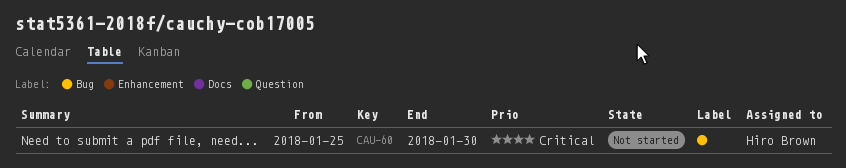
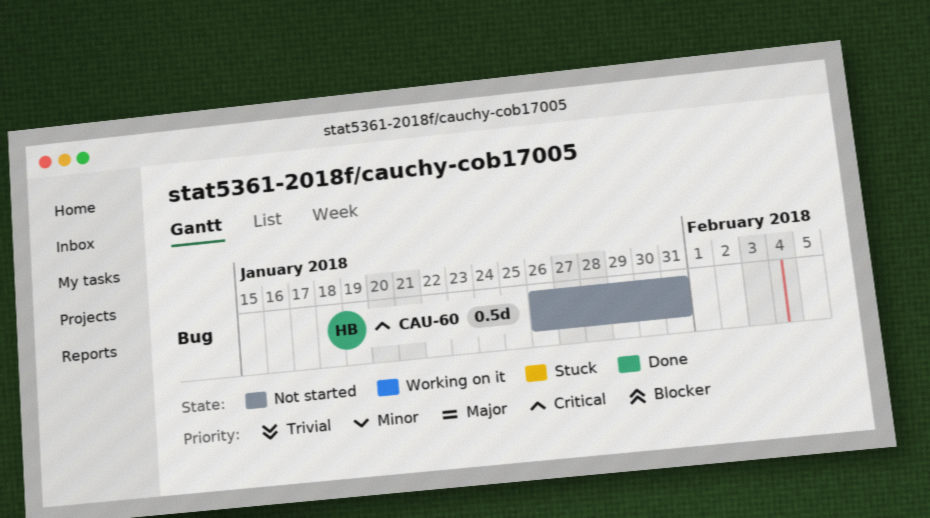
CAU-60, start: Jan 25 -> Jan 26
CAU-60, due: Jan 30 -> Jan 31

